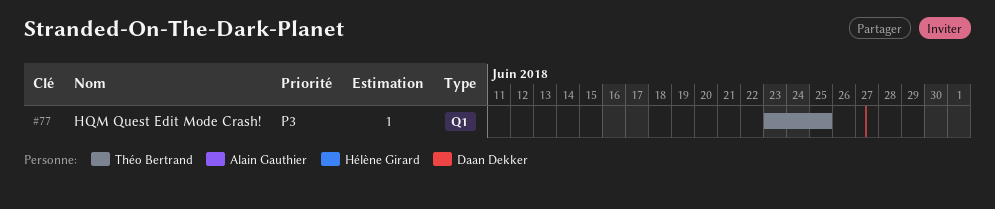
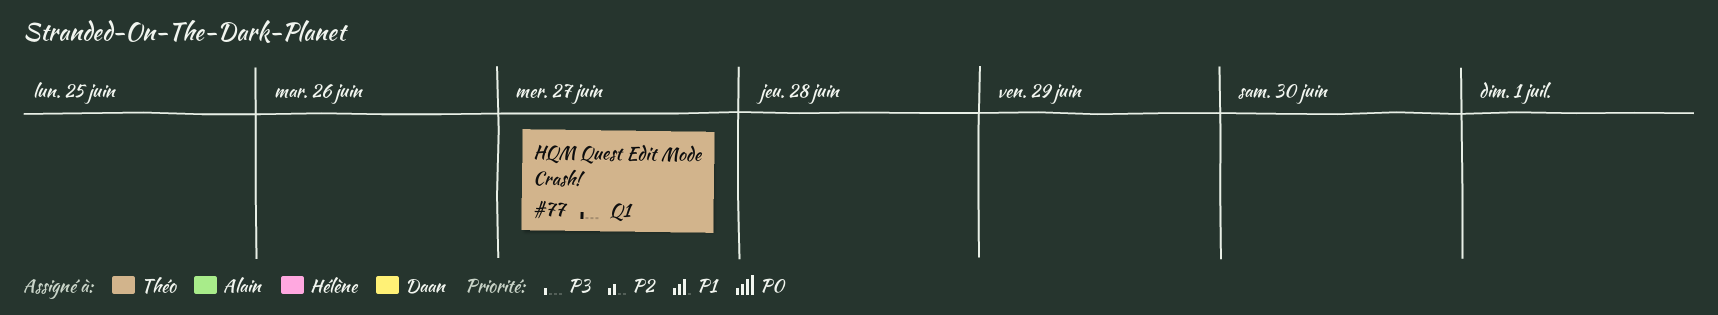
#77, due: Jun 25 -> Jun 27

